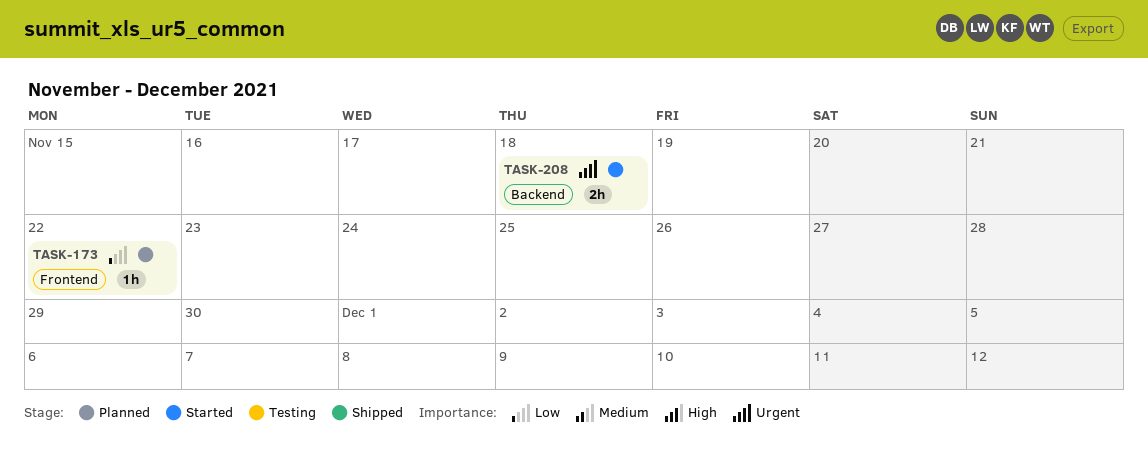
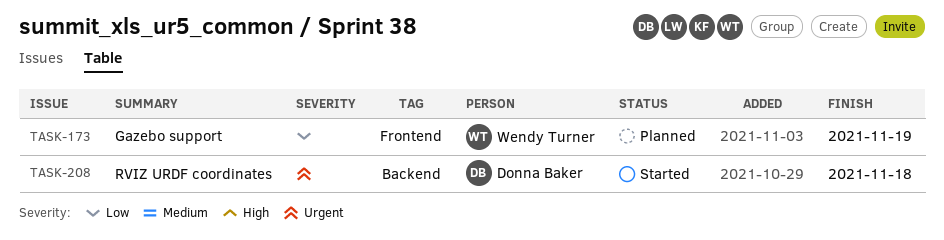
TASK-173, due: Nov 22 -> Nov 19

